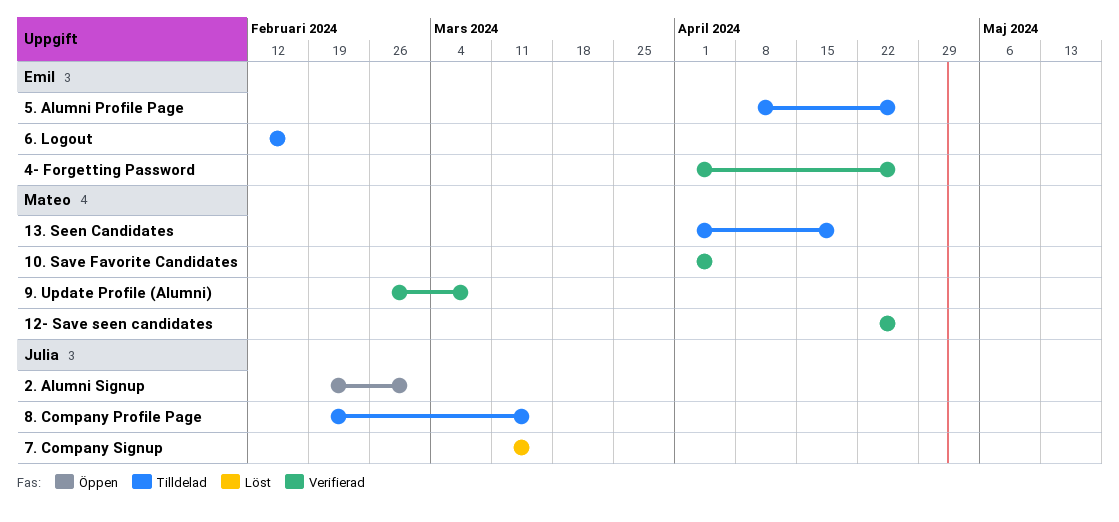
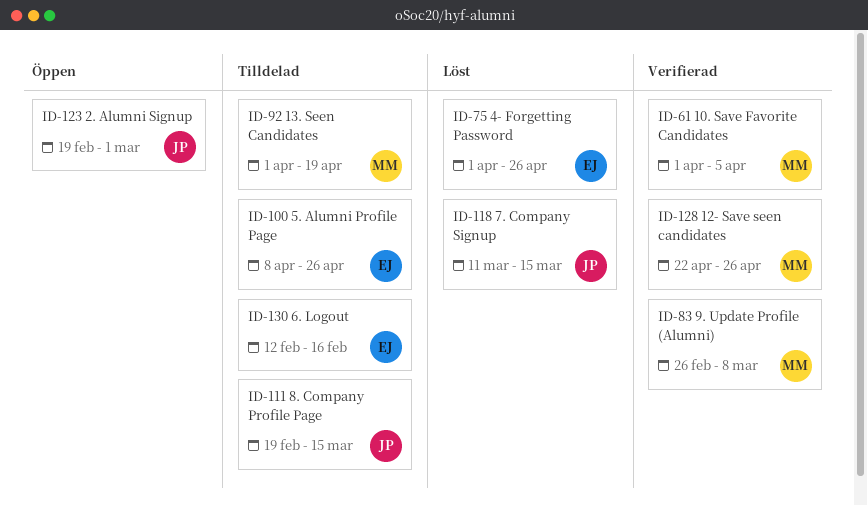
4- Forgetting Password, status: Verifierad -> Löst

